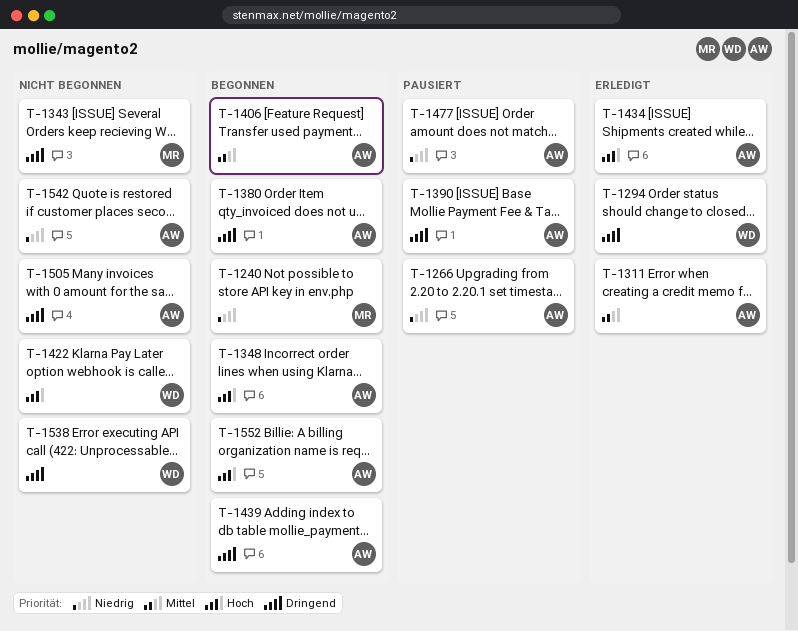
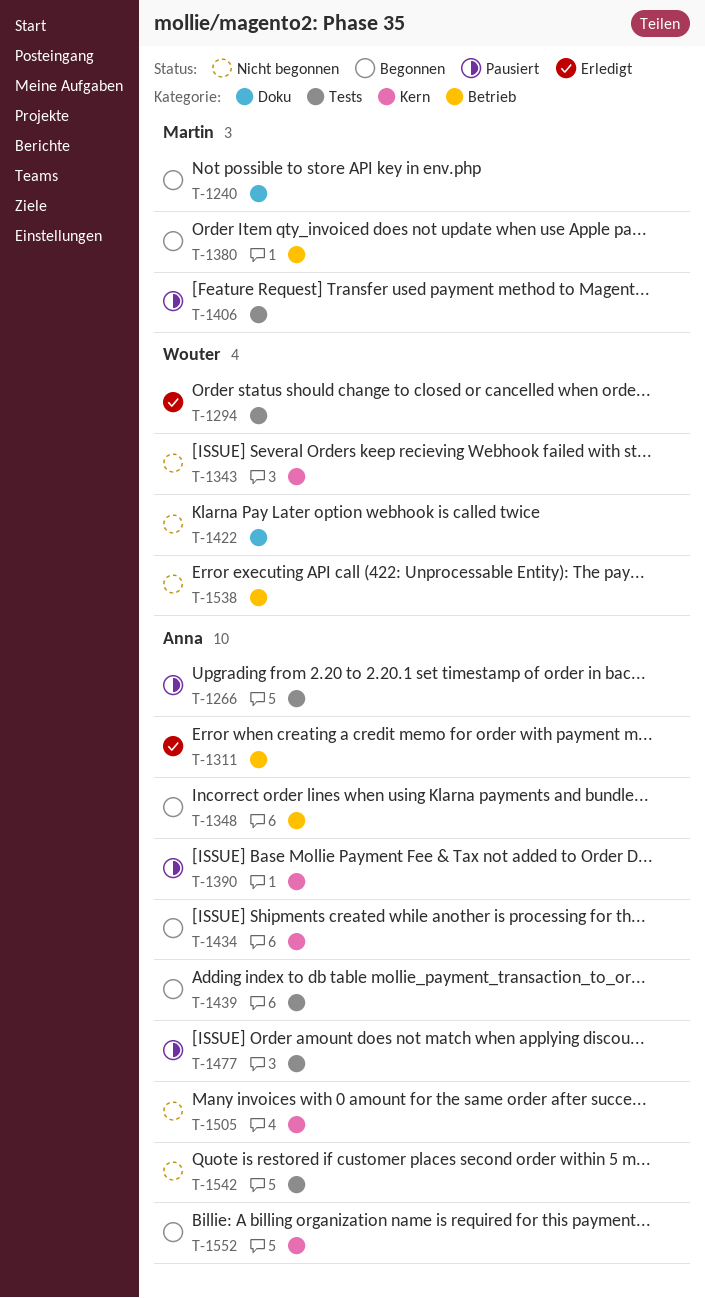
T-1343, owner: Martin -> Wouter
T-1380, owner: Anna -> Martin
T-1406, status: Begonnen -> Pausiert
T-1406, owner: Anna -> Martin
T-1434, status: Erledigt -> Begonnen

